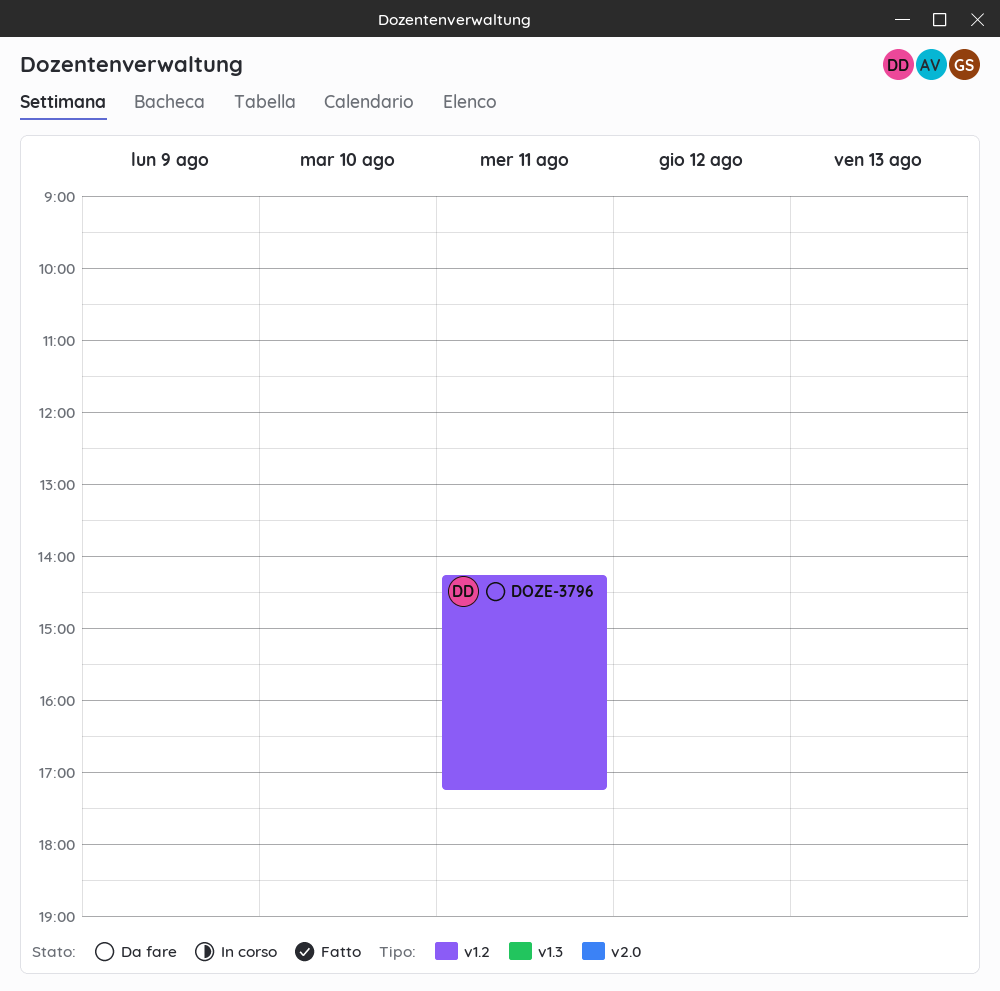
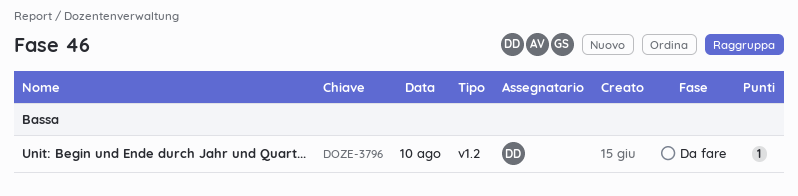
DOZE-3796, day: Aug 11 -> Aug 10

